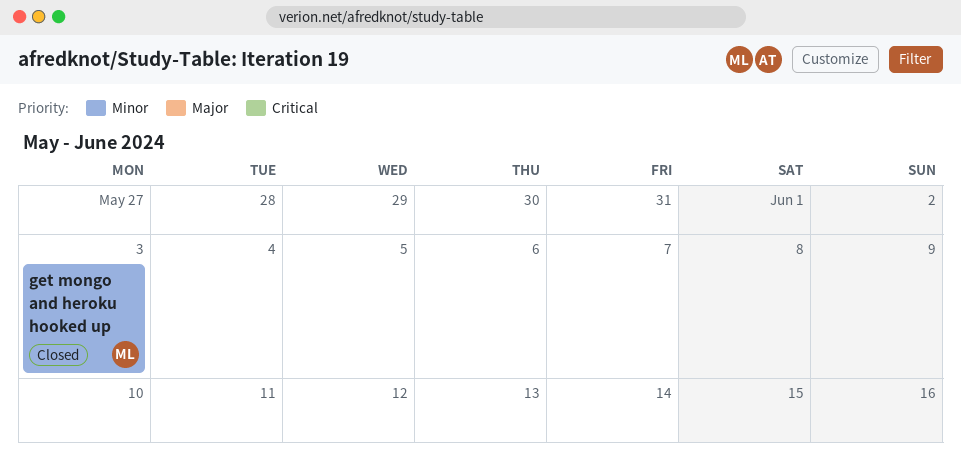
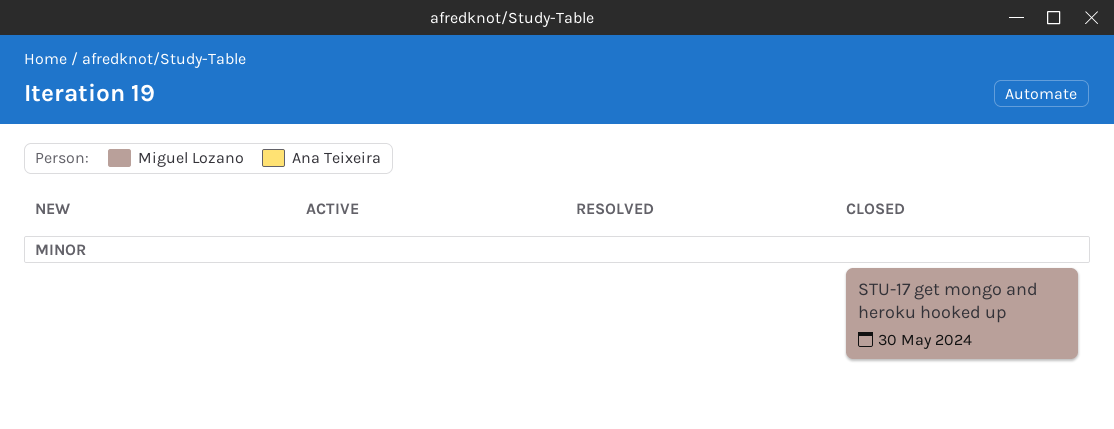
get mongo and heroku hooked up, due: Jun 3 -> May 30

